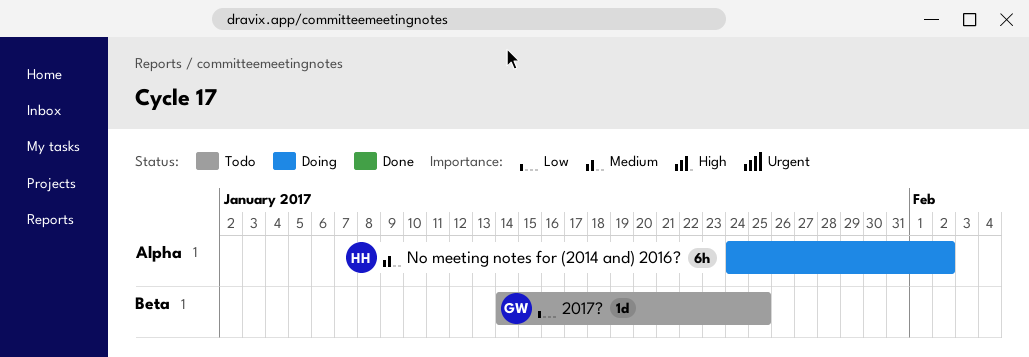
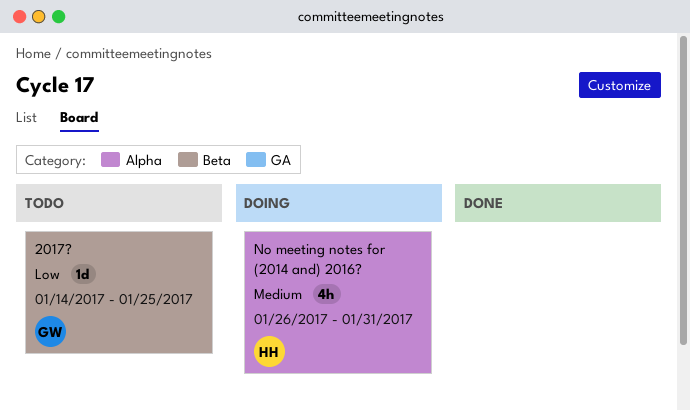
No meeting notes for (2014 and) 2016?, estimate: 6h -> 4h
No meeting notes for (2014 and) 2016?, start: Jan 24 -> Jan 26
No meeting notes for (2014 and) 2016?, due: Feb 2 -> Jan 31

